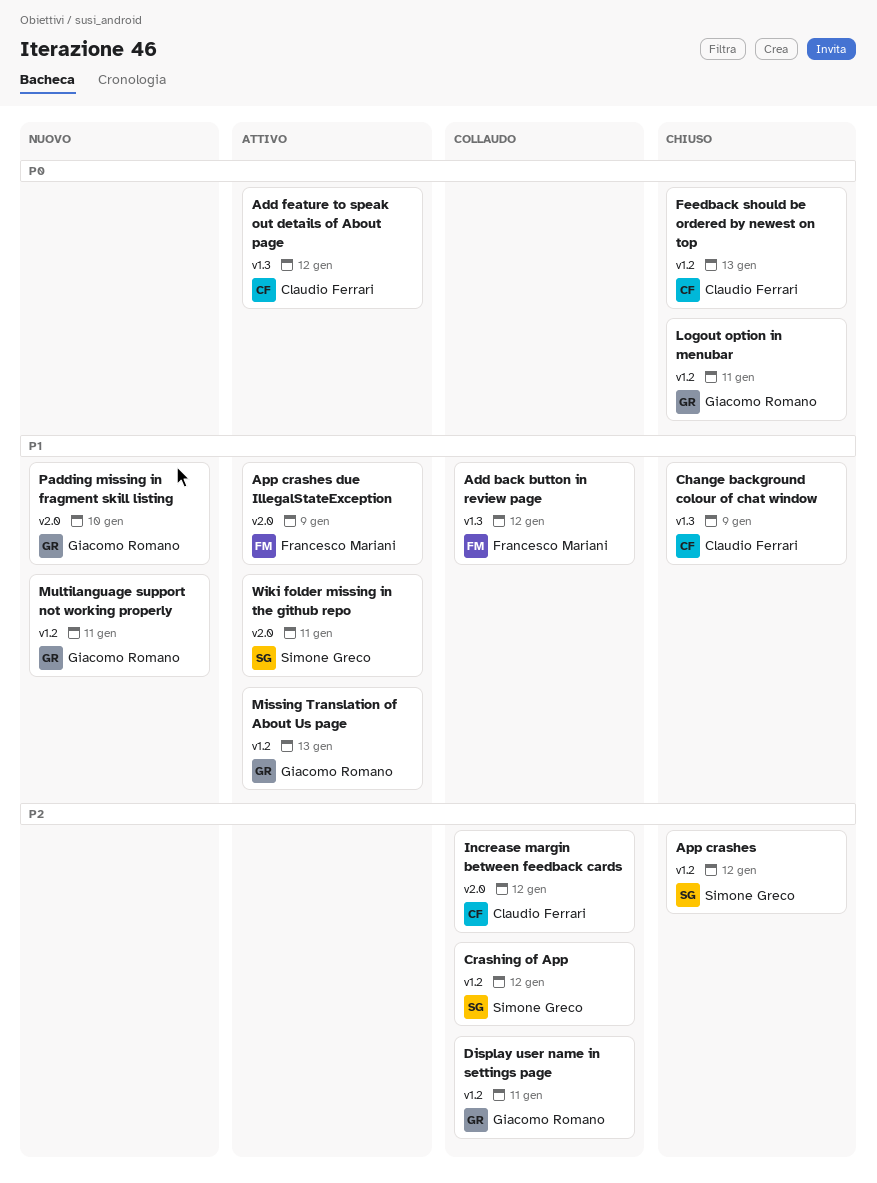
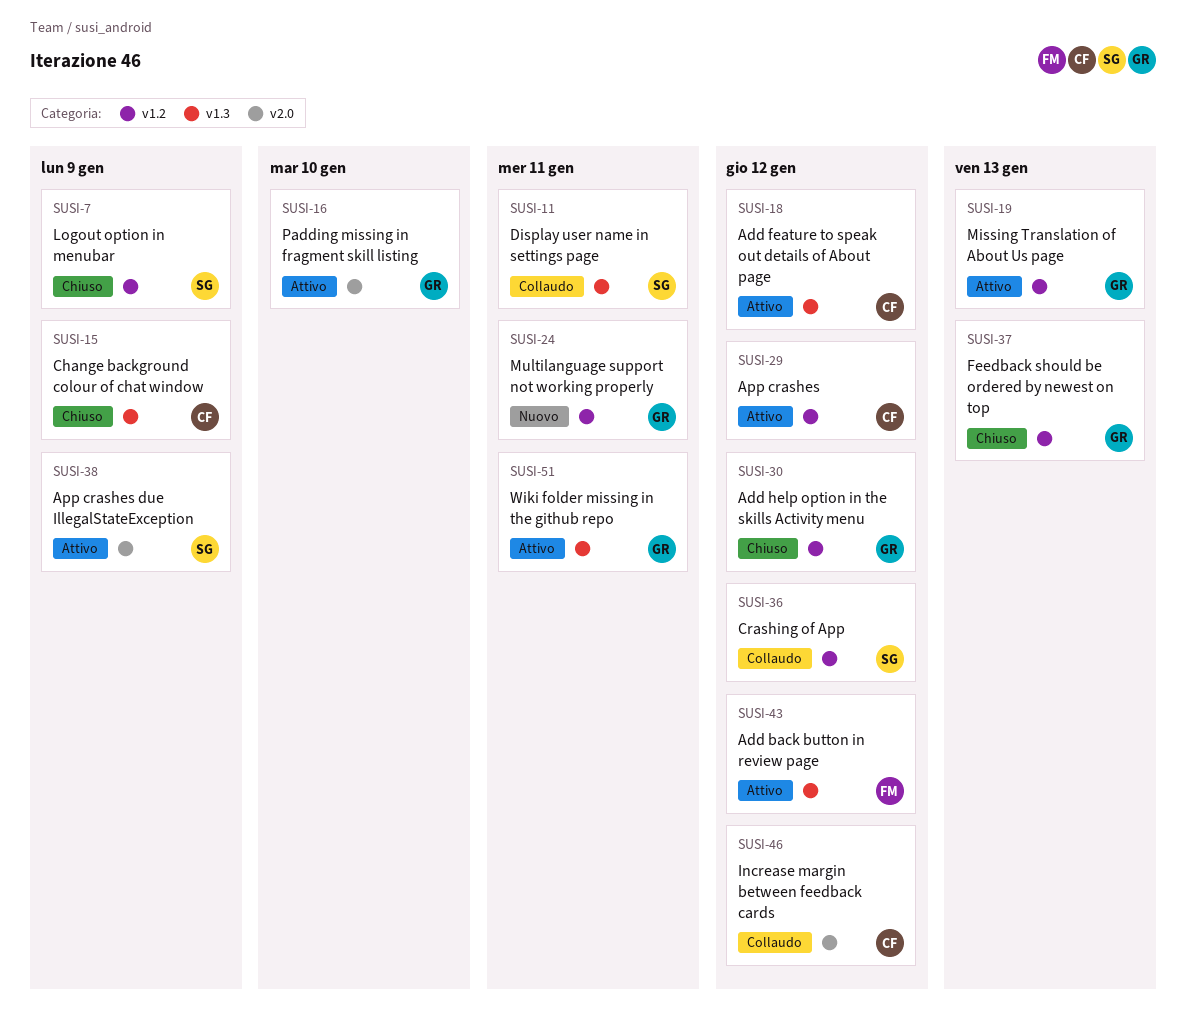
Add back button in review page, status: Collaudo -> Attivo
Add help option in the skills Activity menu: none -> present
App crashes, status: Chiuso -> Attivo
App crashes, owner: Simone Greco -> Claudio Ferrari
App crashes due IllegalStateException, owner: Francesco Mariani -> Simone Greco
Display user name in settings page, owner: Giacomo Romano -> Simone Greco
Display user name in settings page, label: v1.2 -> v1.3
Feedback should be ordered by newest on top, owner: Claudio Ferrari -> Giacomo Romano
Logout option in menubar, owner: Giacomo Romano -> Simone Greco
Logout option in menubar, due: Jan 11 -> Jan 9
Padding missing in fragment skill listing, status: Nuovo -> Attivo
Wiki folder missing in the github repo, owner: Simone Greco -> Giacomo Romano
Wiki folder missing in the github repo, label: v2.0 -> v1.3

